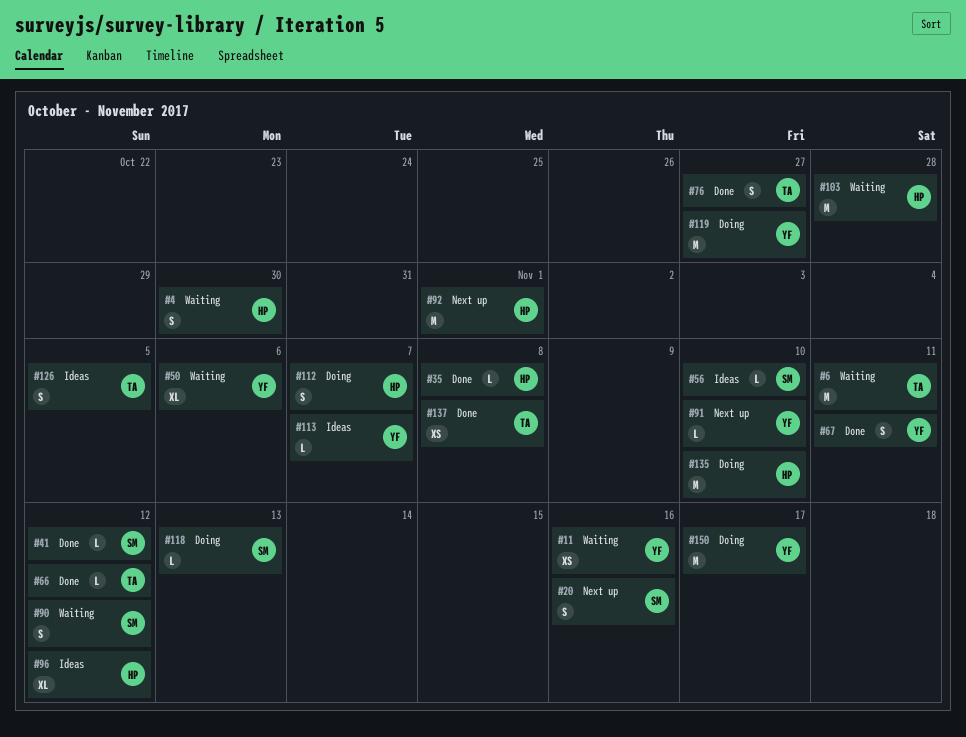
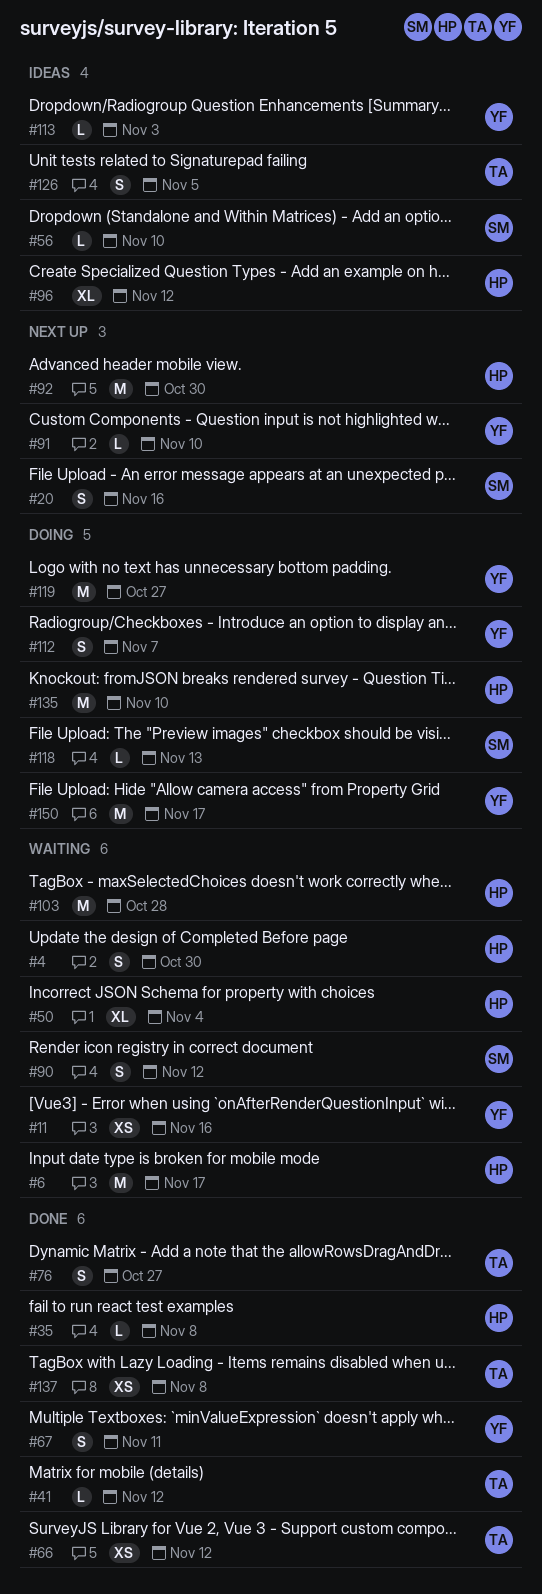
#6, owner: TA -> HP
#6, due: Nov 11 -> Nov 17
#41, owner: SM -> TA
#50, owner: YF -> HP
#50, due: Nov 6 -> Nov 4
#66, estimate: L -> XS
#92, due: Nov 1 -> Oct 30
#112, owner: HP -> YF
#113, due: Nov 7 -> Nov 3

